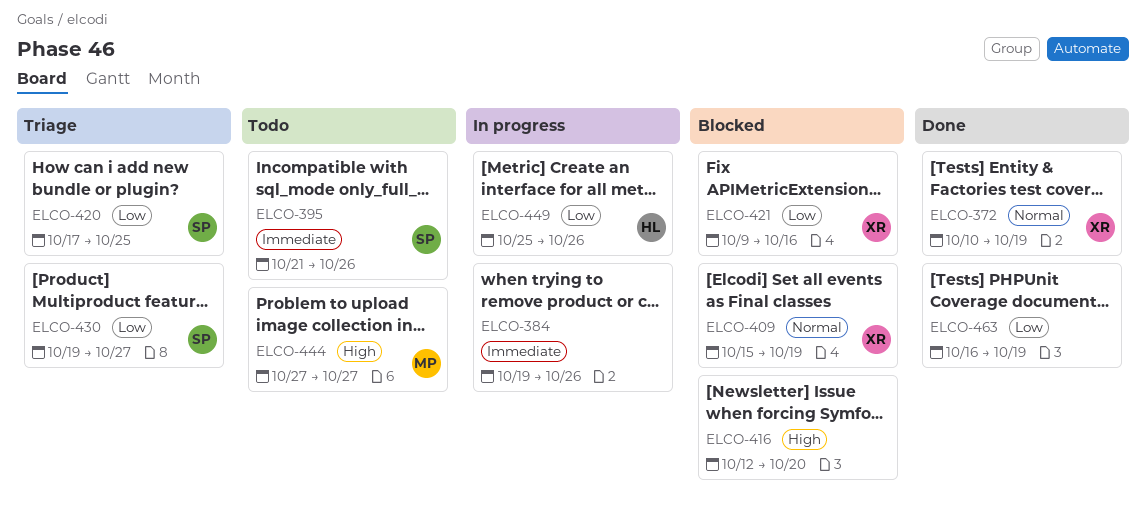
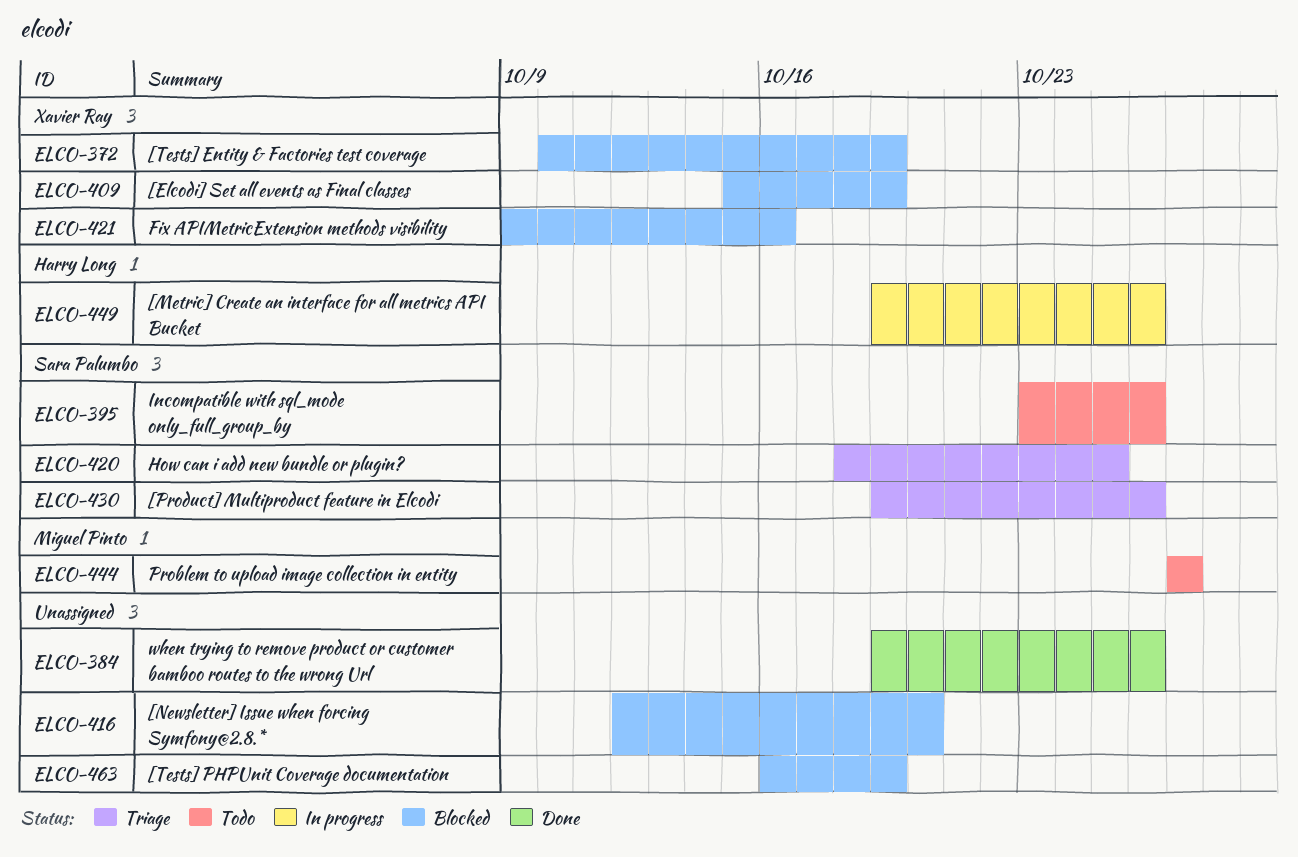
ELCO-372, status: Done -> Blocked
ELCO-384, status: In progress -> Done
ELCO-395, start: Oct 21 -> Oct 23
ELCO-420, start: Oct 17 -> Oct 18
ELCO-430, due: Oct 27 -> Oct 26
ELCO-449, start: Oct 25 -> Oct 19
ELCO-463, status: Done -> Blocked

